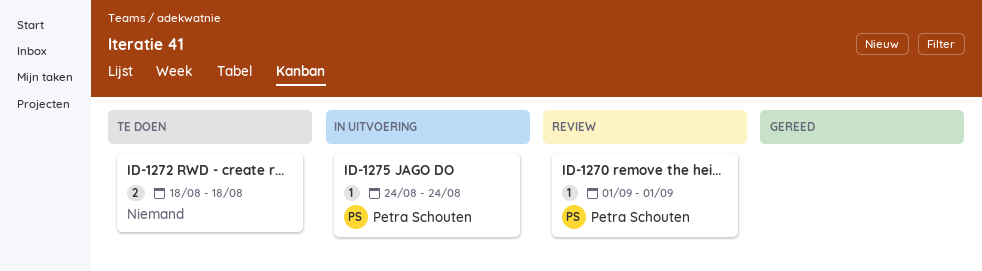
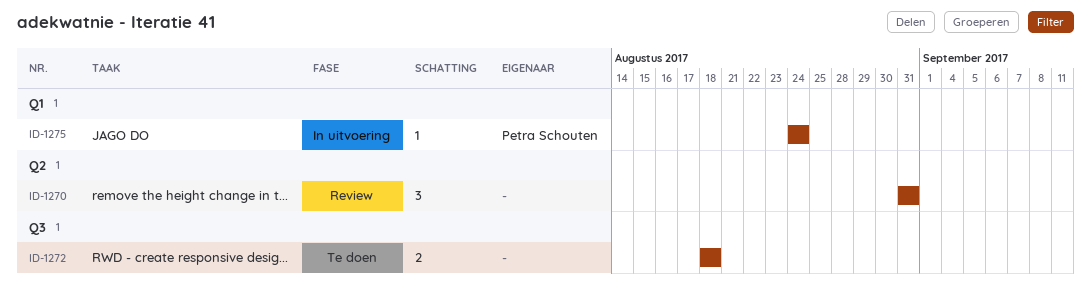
ID-1270, owner: Petra Schouten -> none
ID-1270, estimate: 1 -> 3
ID-1270, start: Sep 1 -> Aug 31
ID-1270, due: Sep 1 -> Aug 31

